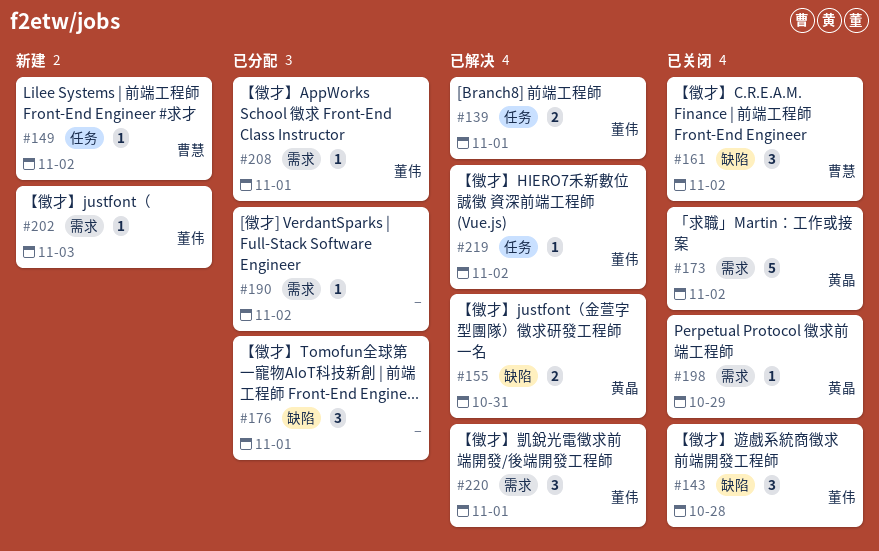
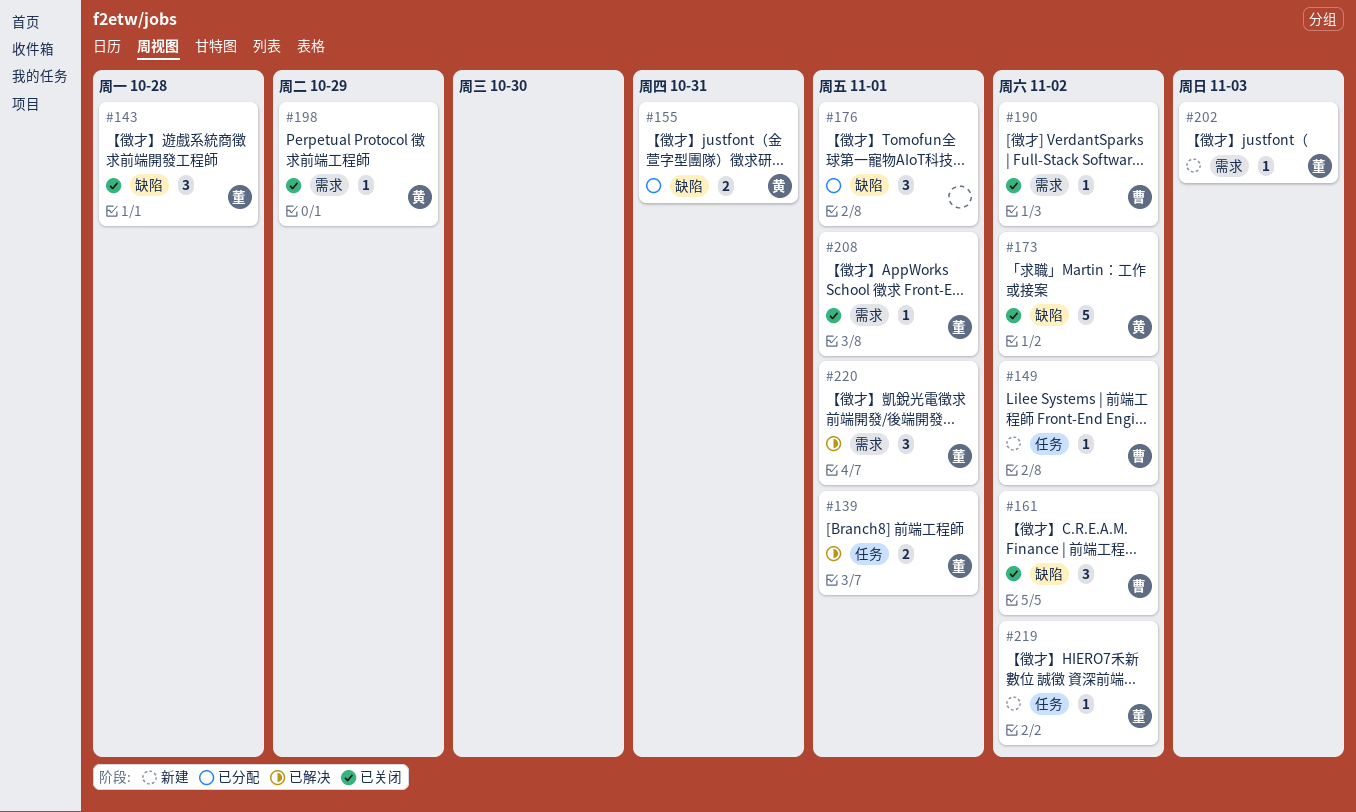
#155, status: 已解决 -> 已分配
#173, label: 需求 -> 缺陷
#190, status: 已分配 -> 已关闭
#190, owner: none -> 曹慧
#208, status: 已分配 -> 已关闭
#219, status: 已解决 -> 新建

